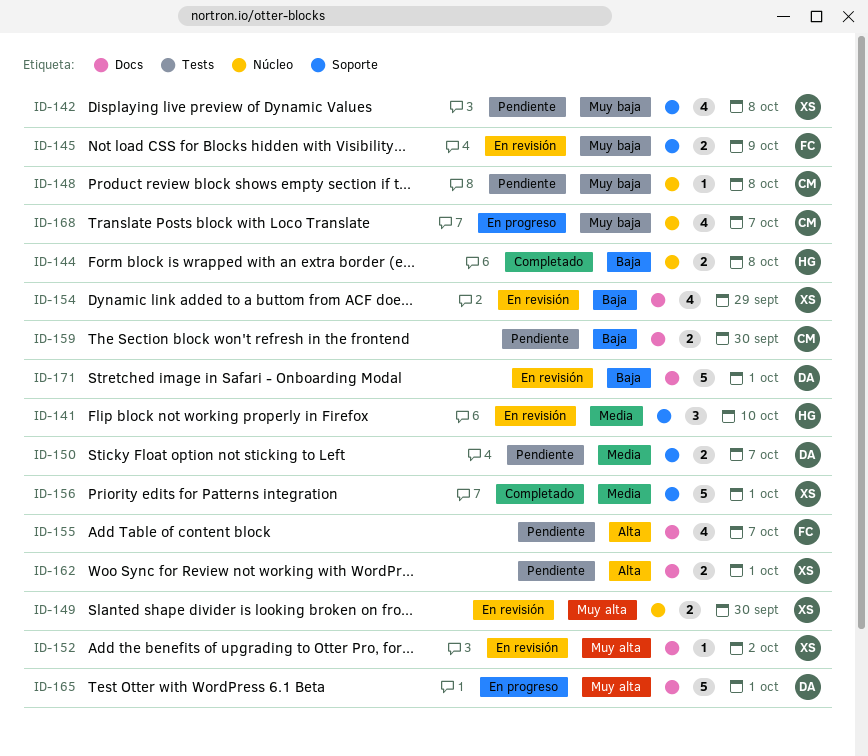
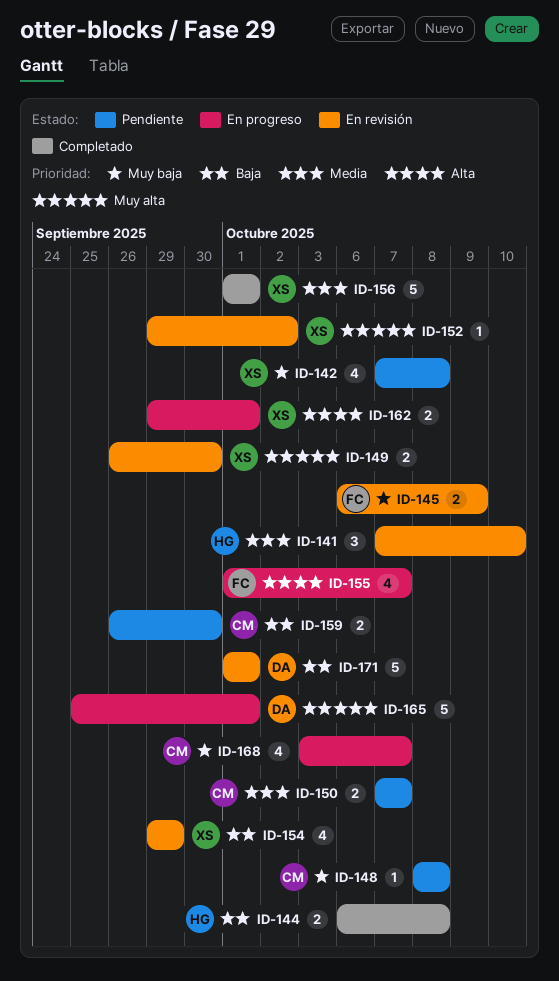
ID-150, owner: DA -> CM
ID-155, status: Pendiente -> En progreso
ID-162, status: Pendiente -> En progreso

